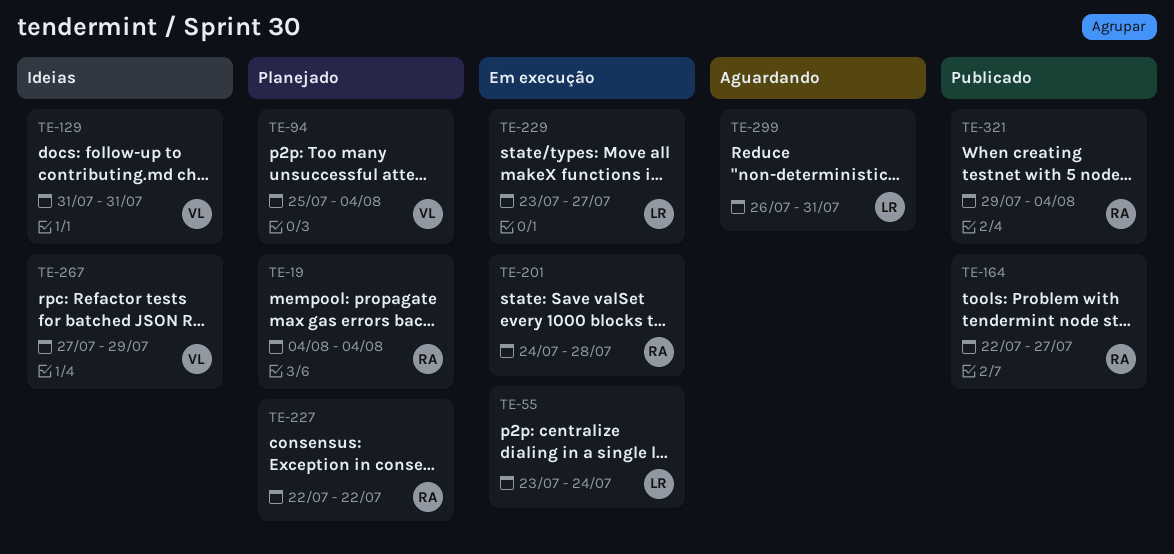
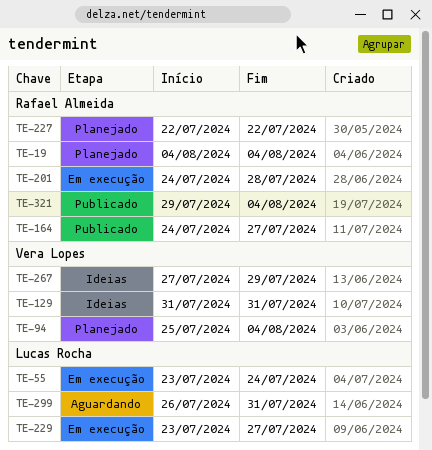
TE-164, start: Jul 22 -> Jul 24

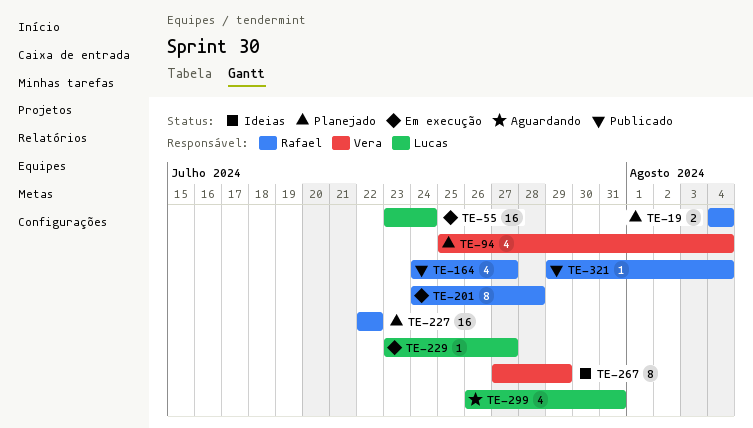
TE-129: present -> none

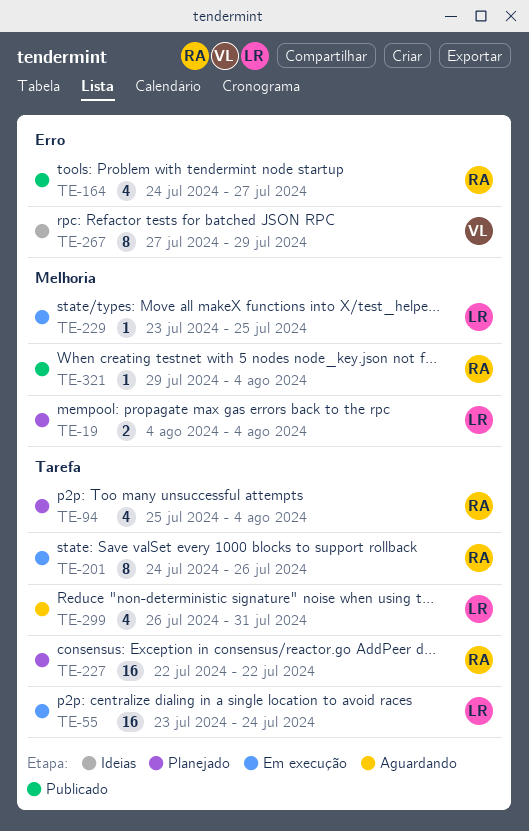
TE-19, owner: Rafael -> Lucas
TE-94, owner: Vera -> Rafael
TE-201, due: Jul 28 -> Jul 26
TE-229, due: Jul 27 -> Jul 25

